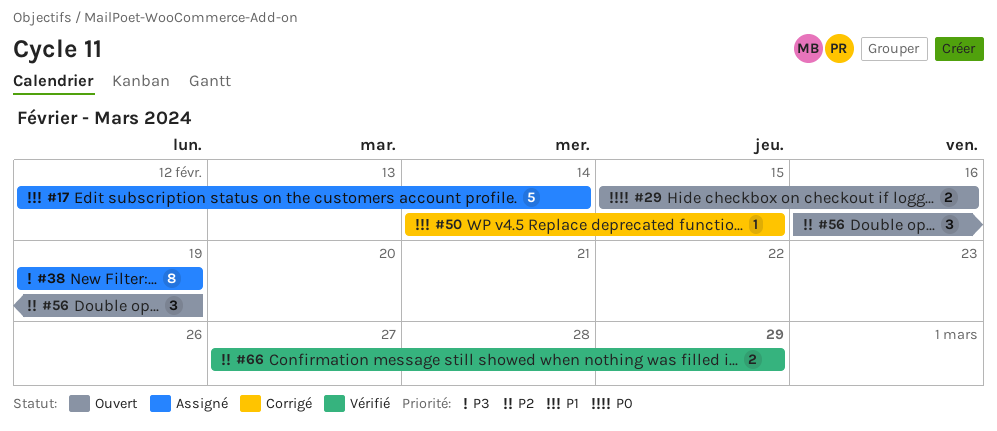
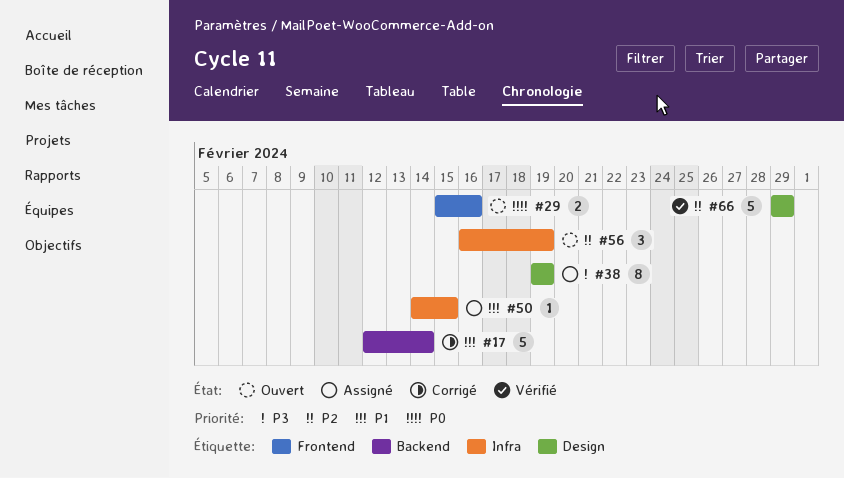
#17, status: Assigné -> Corrigé
#50, status: Corrigé -> Assigné
#66, estimate: 2 -> 5
#66, start: Feb 27 -> Feb 29

